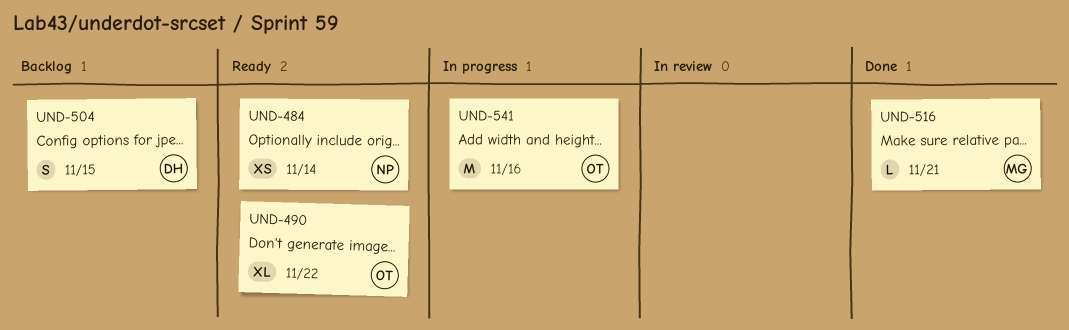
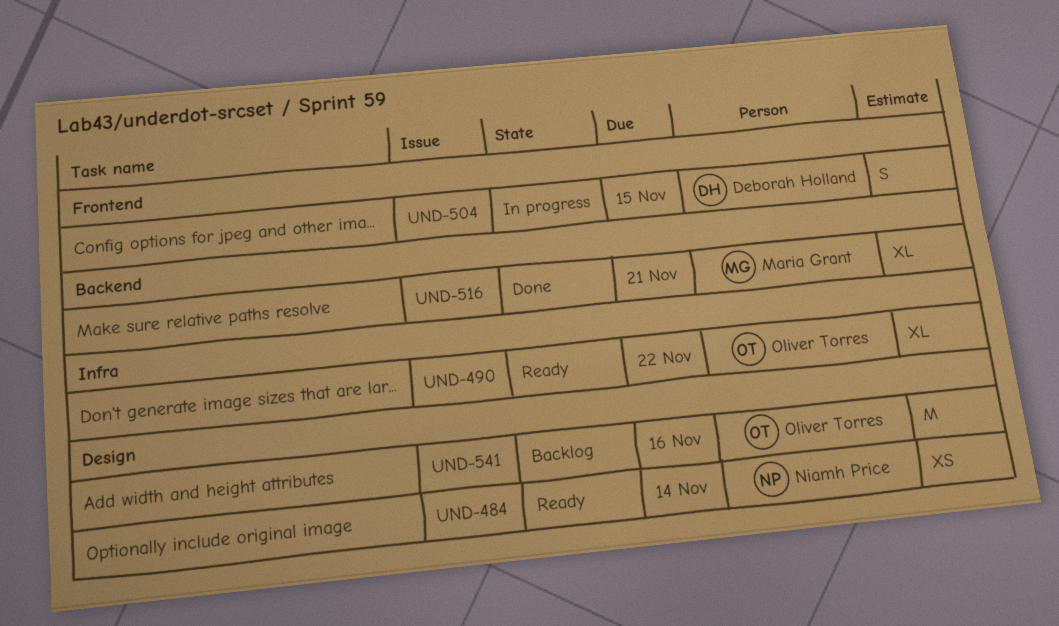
UND-504, status: Backlog -> In progress
UND-516, estimate: L -> XL
UND-541, status: In progress -> Backlog

